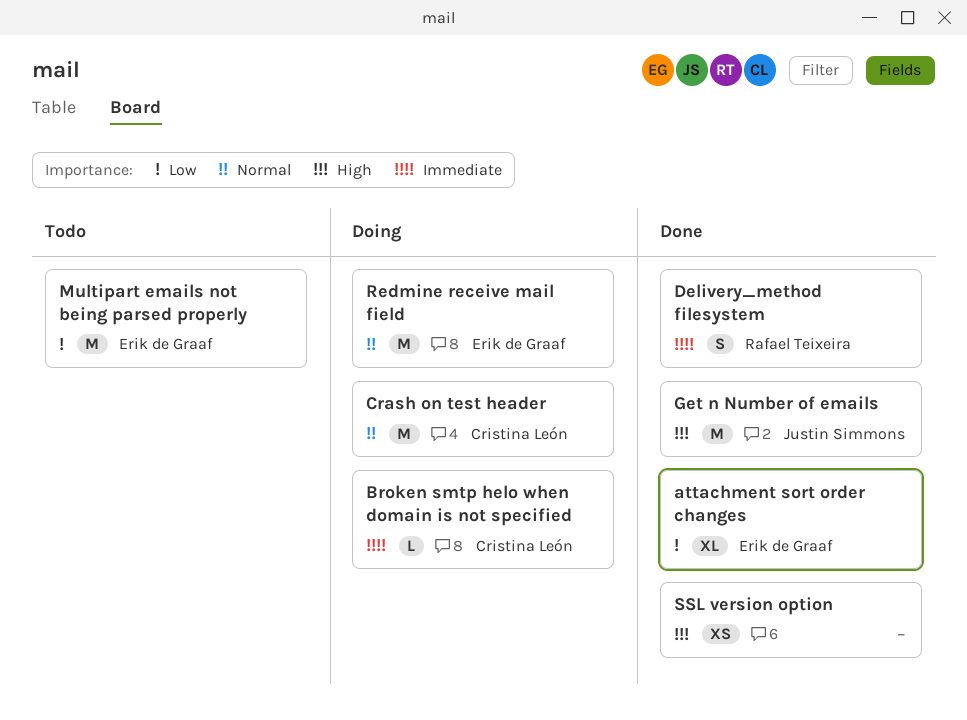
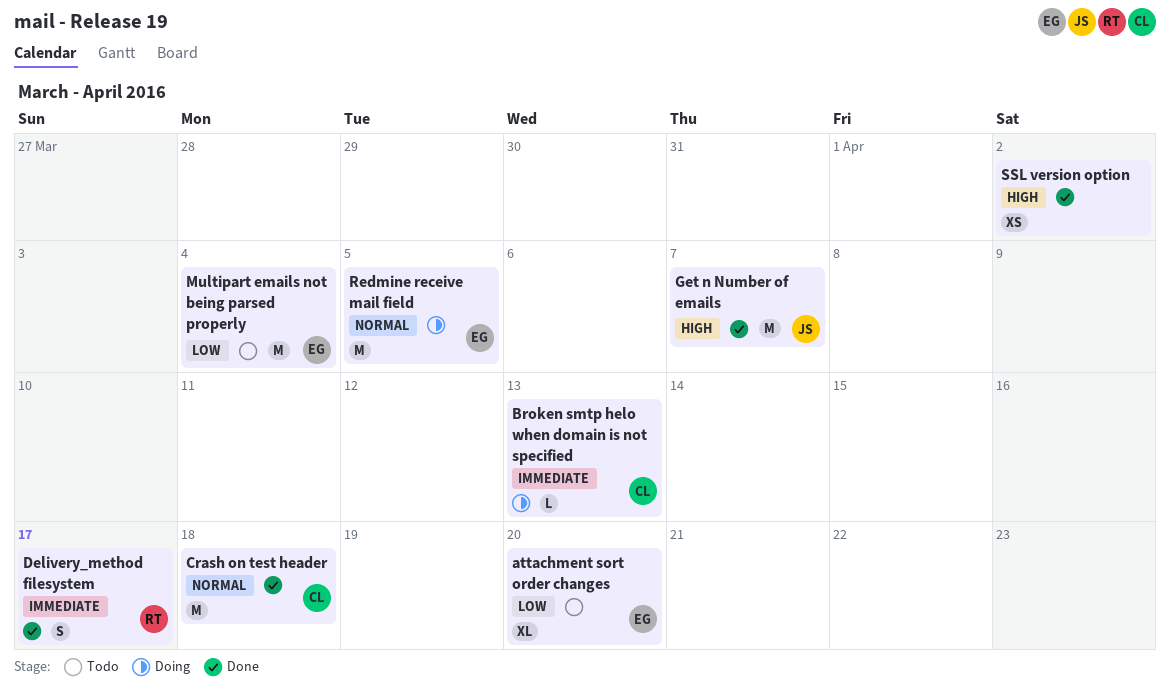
attachment sort order changes, status: Done -> Todo
Crash on test header, status: Doing -> Done

